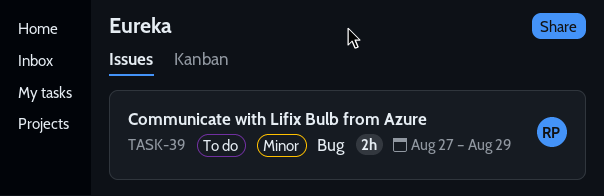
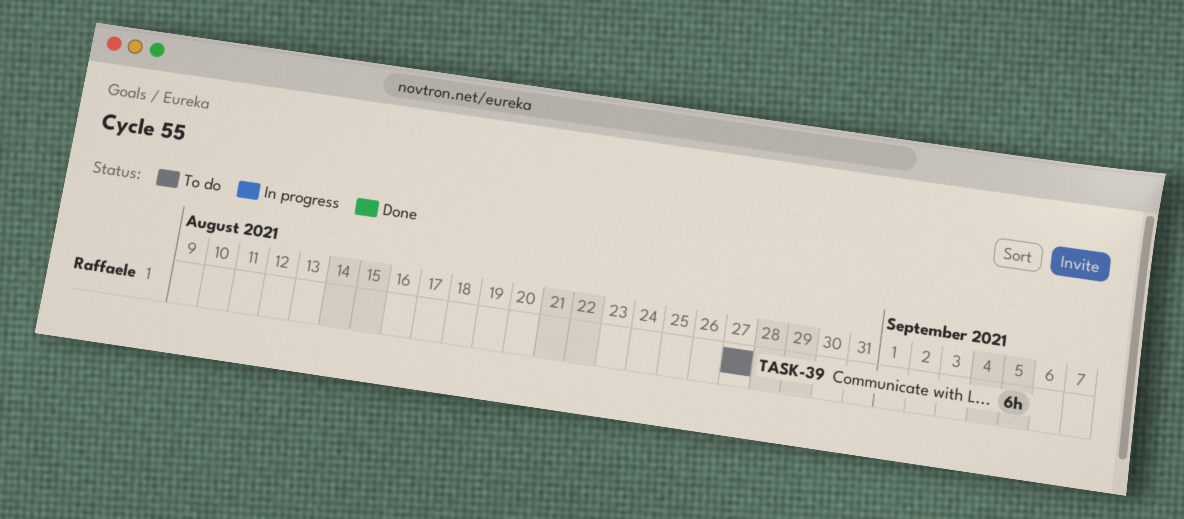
TASK-39, estimate: 2h -> 6h
TASK-39, due: Aug 29 -> Aug 27

